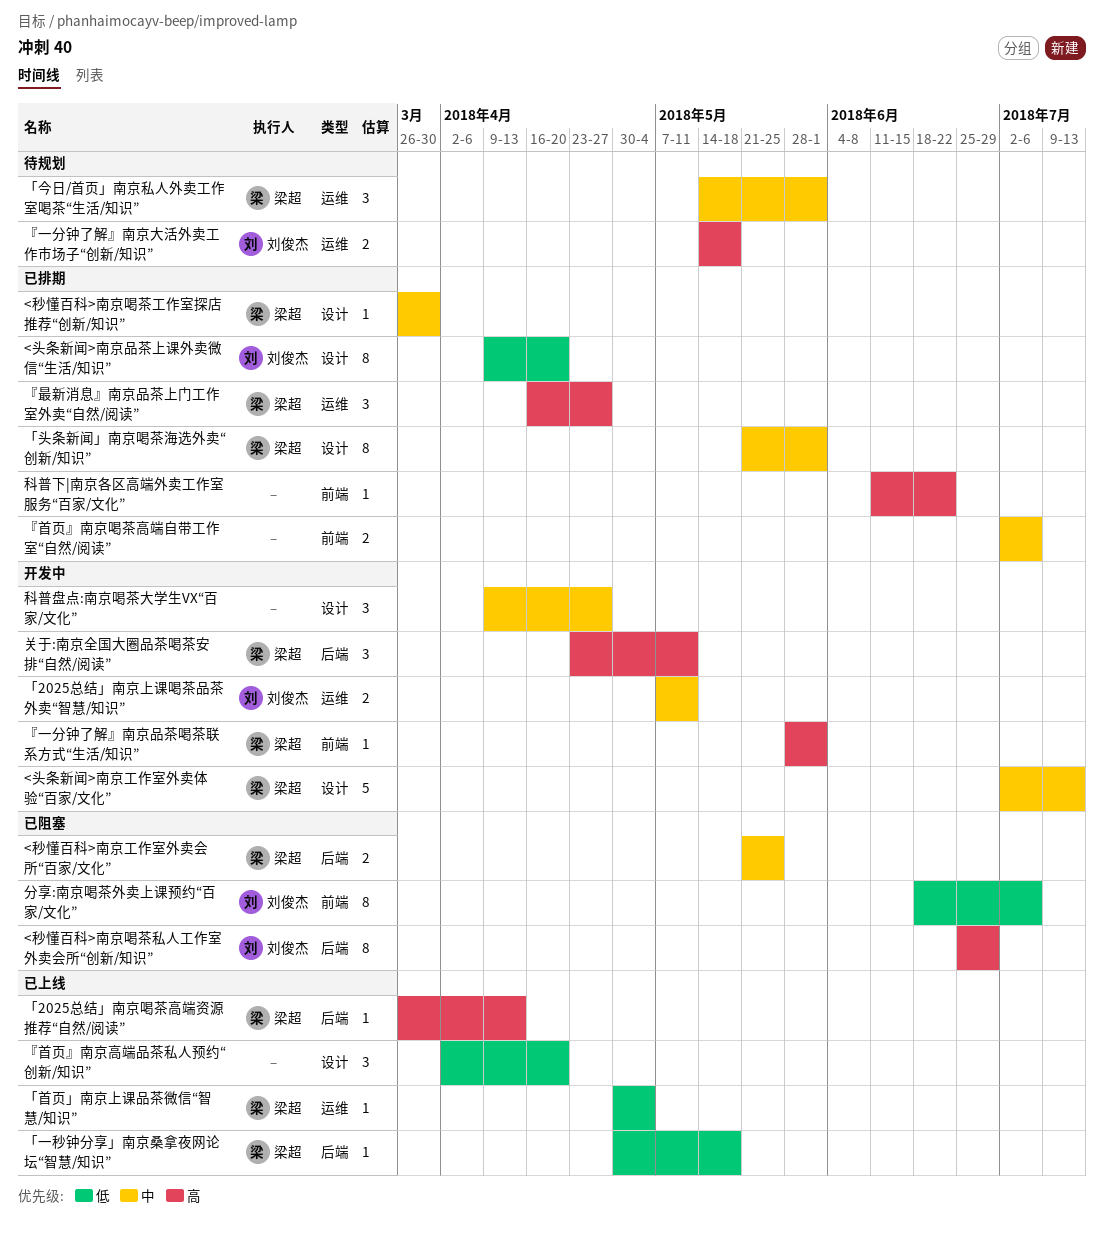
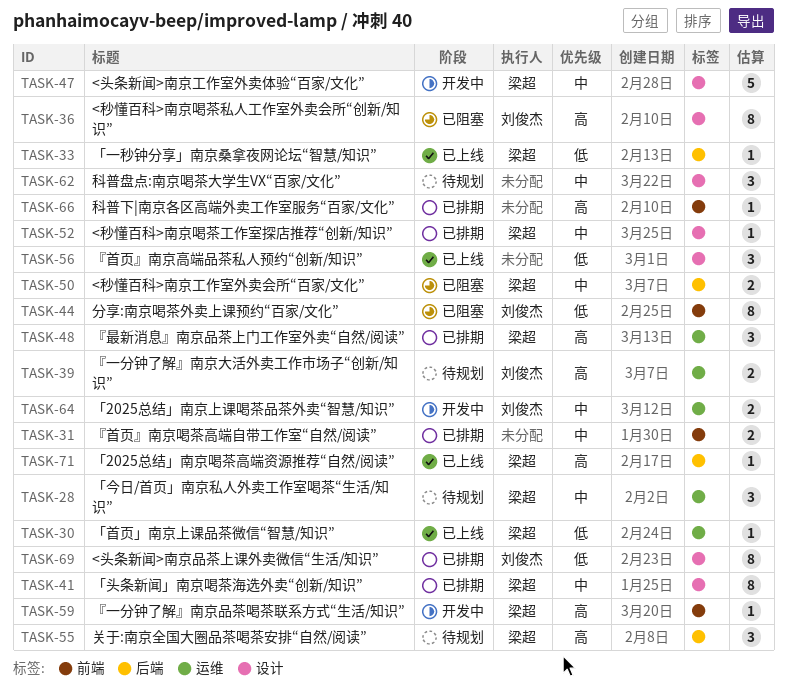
<秒懂百科>南京喝茶私人工作室外卖会所“创新/知识”, label: 后端 -> 设计
关于:南京全国大圈品茶喝茶安排“自然/阅读”, status: 开发中 -> 待规划
科普盘点:南京喝茶大学生VX“百家/文化”, status: 开发中 -> 待规划

